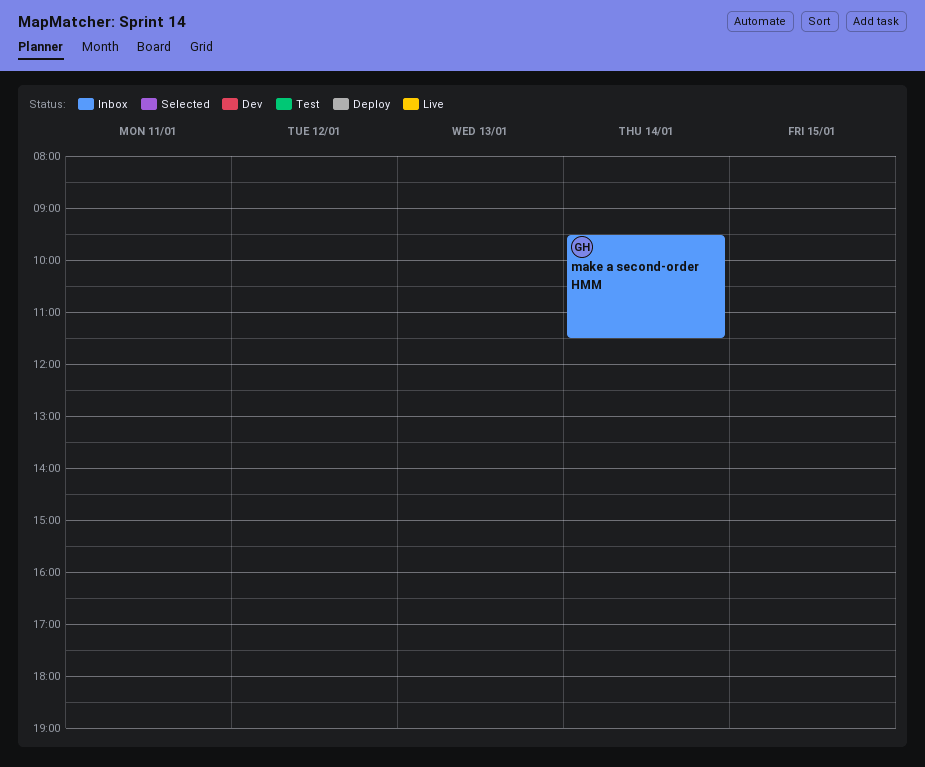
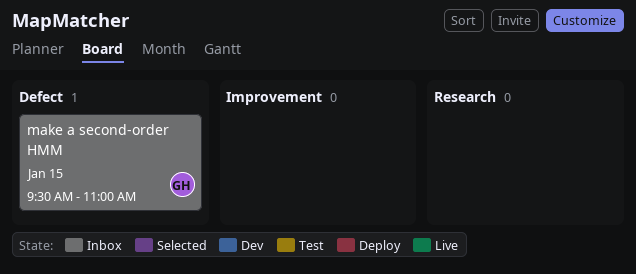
make a second-order HMM, day: Jan 14 -> Jan 15
make a second-order HMM, ends: 11:30 -> 11:00

